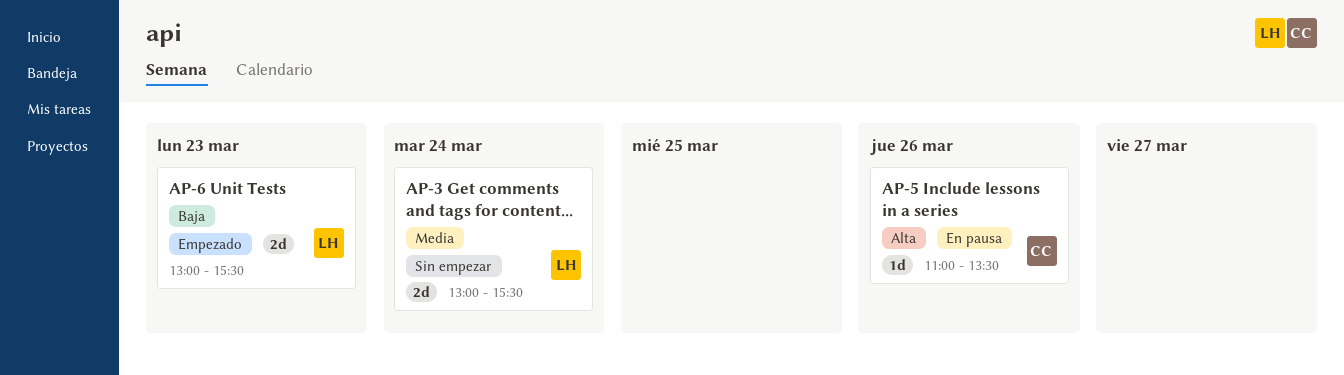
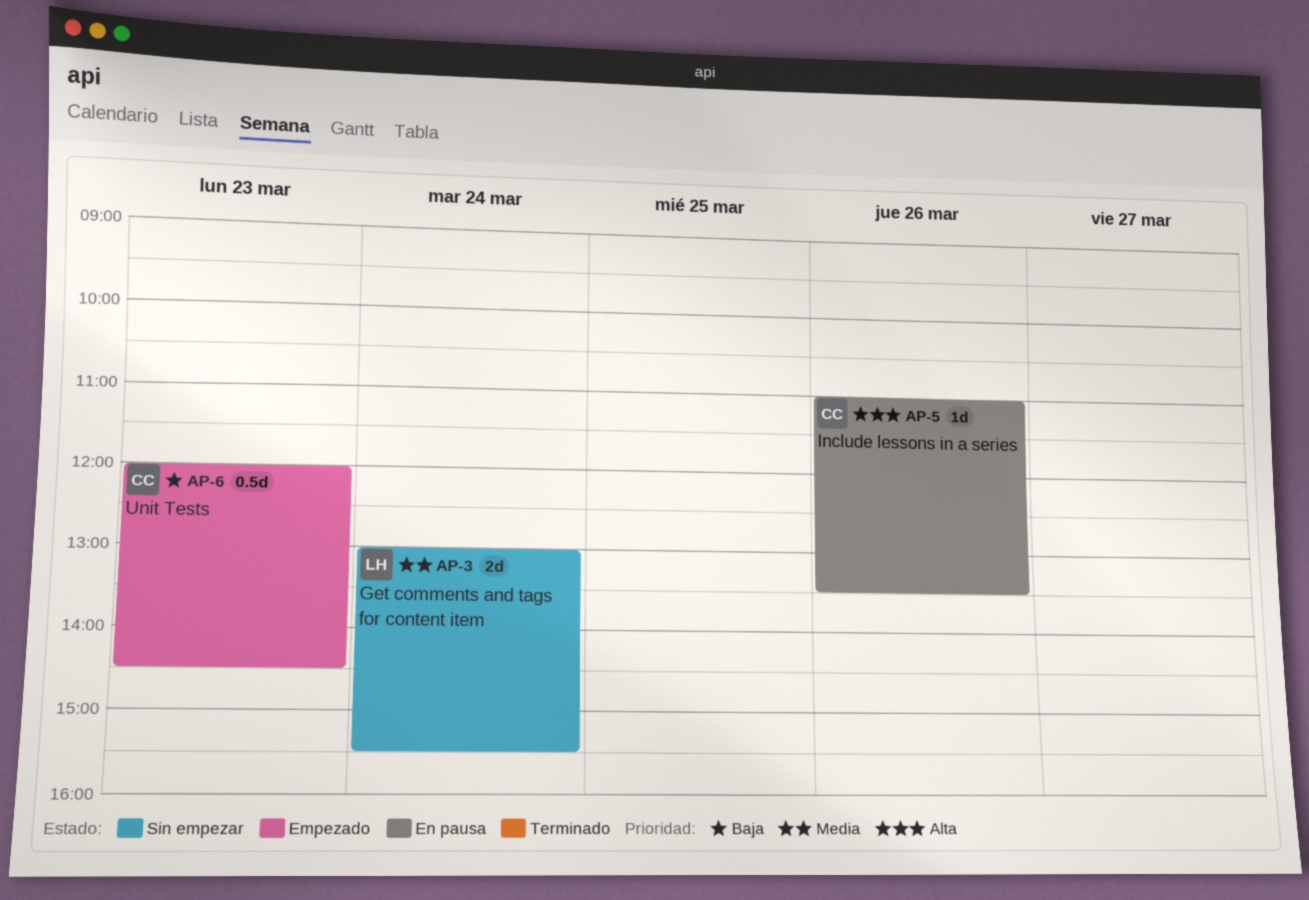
AP-6, owner: LH -> CC
AP-6, estimate: 2d -> 0.5d
AP-6, begins: 13:00 -> 12:00
AP-6, ends: 15:30 -> 14:30

